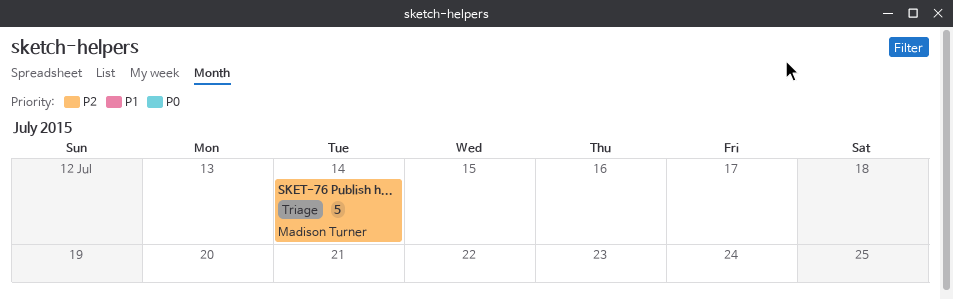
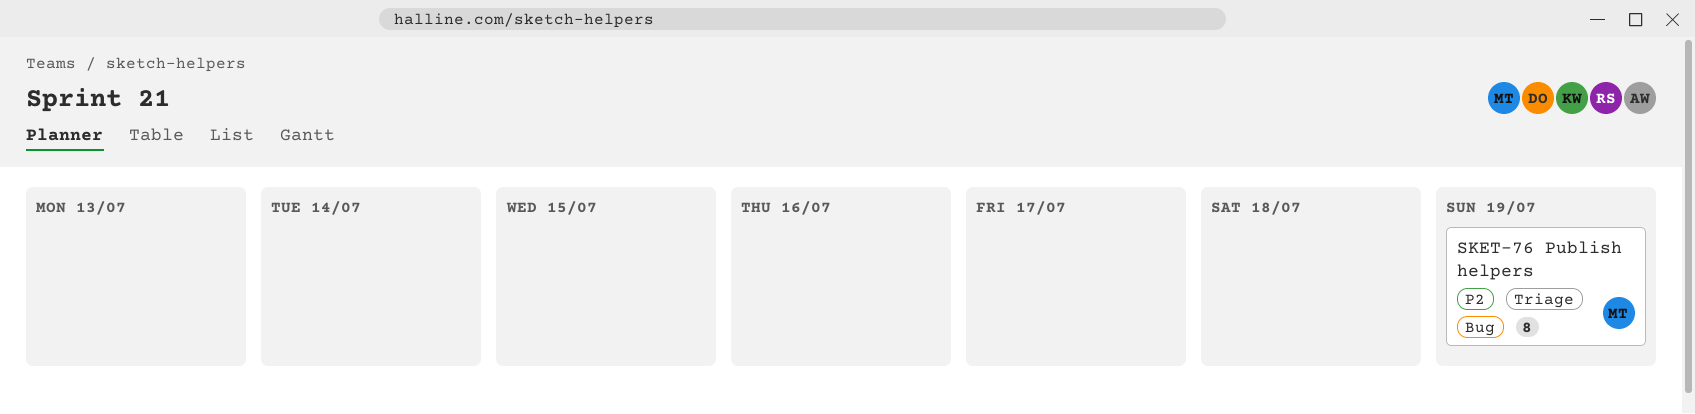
SKET-76, estimate: 5 -> 8
SKET-76, due: Jul 14 -> Jul 19

